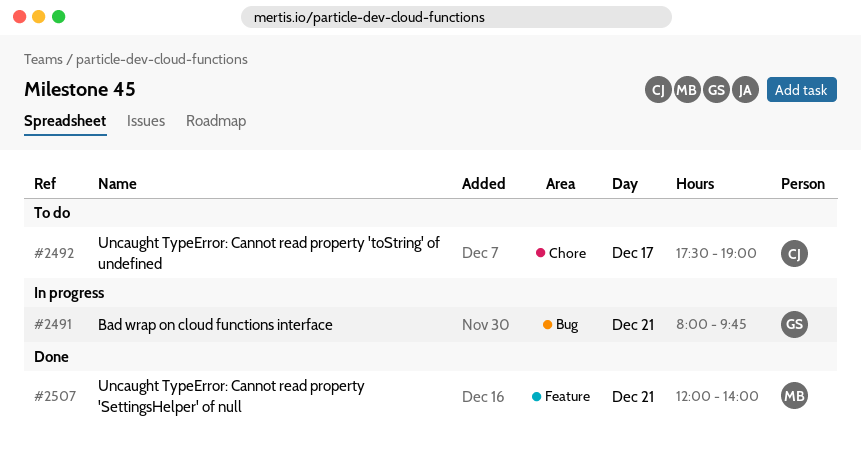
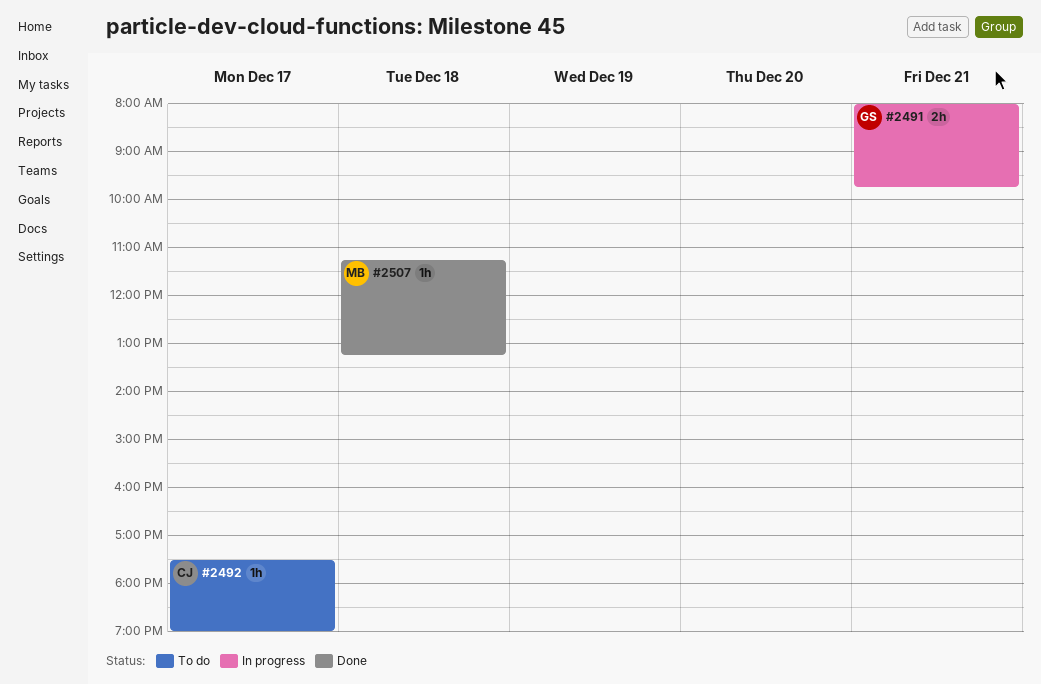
#2507, day: Dec 21 -> Dec 18
#2507, begins: 12:00 -> 11:15
#2507, ends: 14:00 -> 13:15

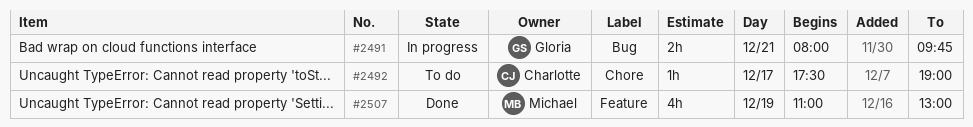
#2507, estimate: 1h -> 4h
#2507, day: Dec 18 -> Dec 19
#2507, begins: 11:15 -> 11:00
#2507, ends: 13:15 -> 13:00

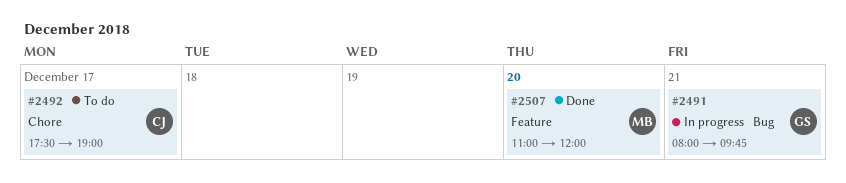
#2507, day: Dec 19 -> Dec 20
#2507, ends: 13:00 -> 12:00

